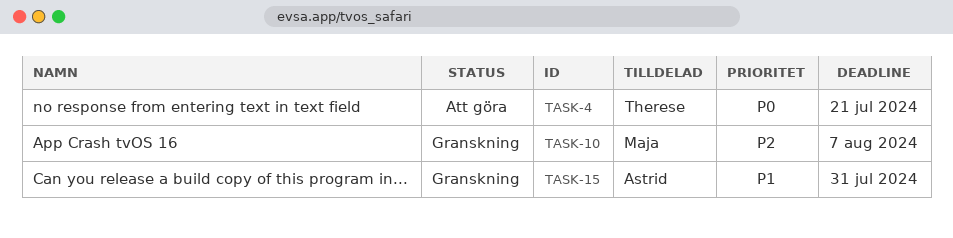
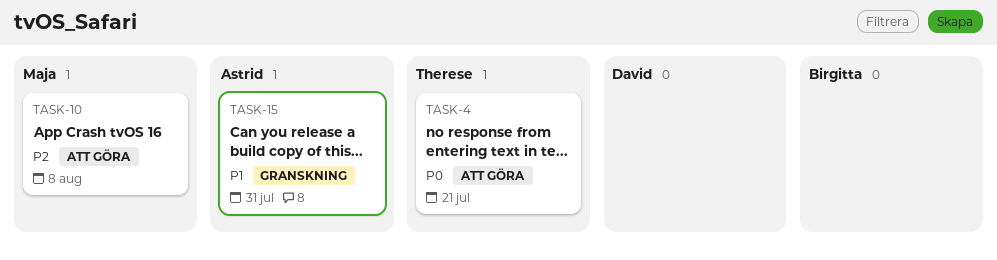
TASK-10, status: Granskning -> Att göra
TASK-10, due: Aug 7 -> Aug 8

